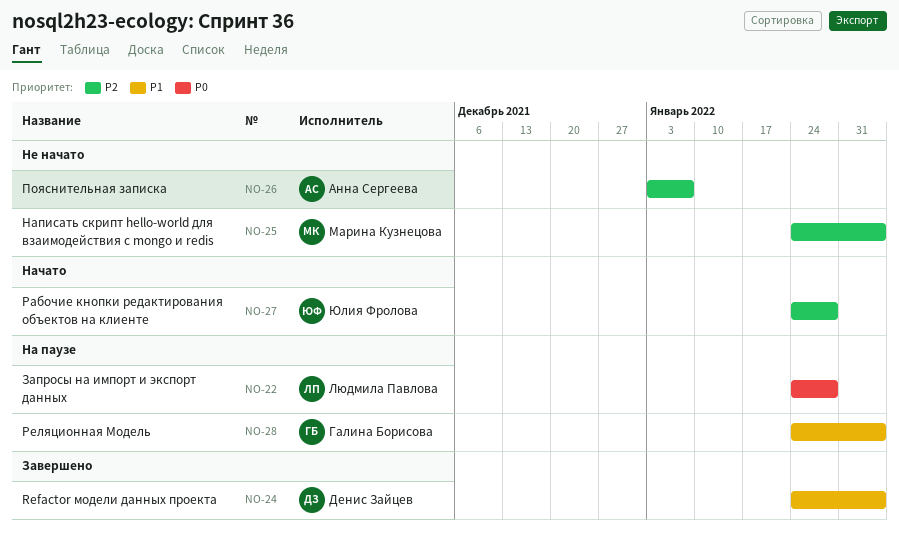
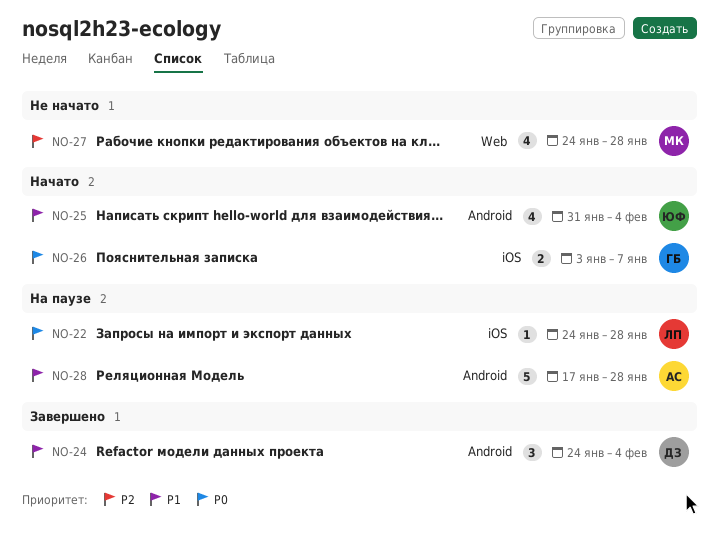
NO-25, status: Не начато -> Начато
NO-25, owner: Марина Кузнецова -> Юлия Фролова
NO-25, priority: P2 -> P1
NO-25, start: Jan 24 -> Jan 31
NO-26, status: Не начато -> Начато
NO-26, owner: Анна Сергеева -> Галина Борисова
NO-26, priority: P2 -> P0
NO-27, status: Начато -> Не начато
NO-27, owner: Юлия Фролова -> Марина Кузнецова
NO-28, owner: Галина Борисова -> Анна Сергеева
NO-28, start: Jan 24 -> Jan 17
NO-28, due: Feb 4 -> Jan 28

